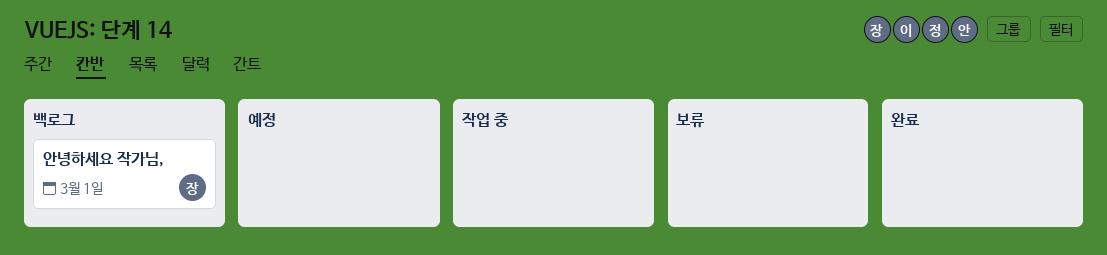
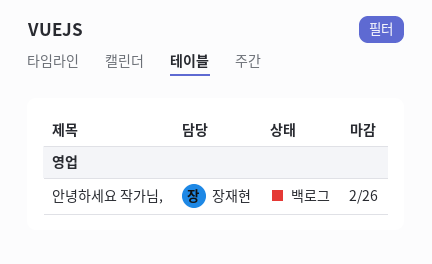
안녕하세요 작가님,, due: Mar 1 -> Feb 26

